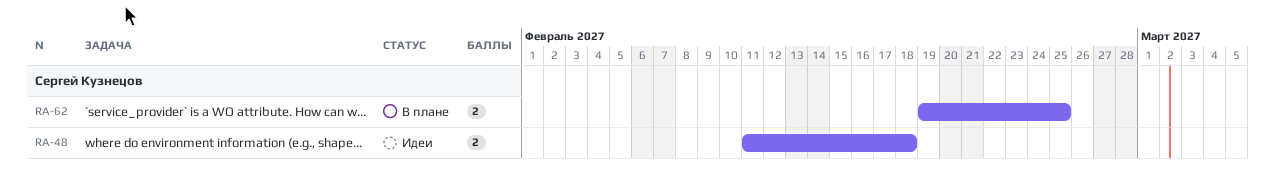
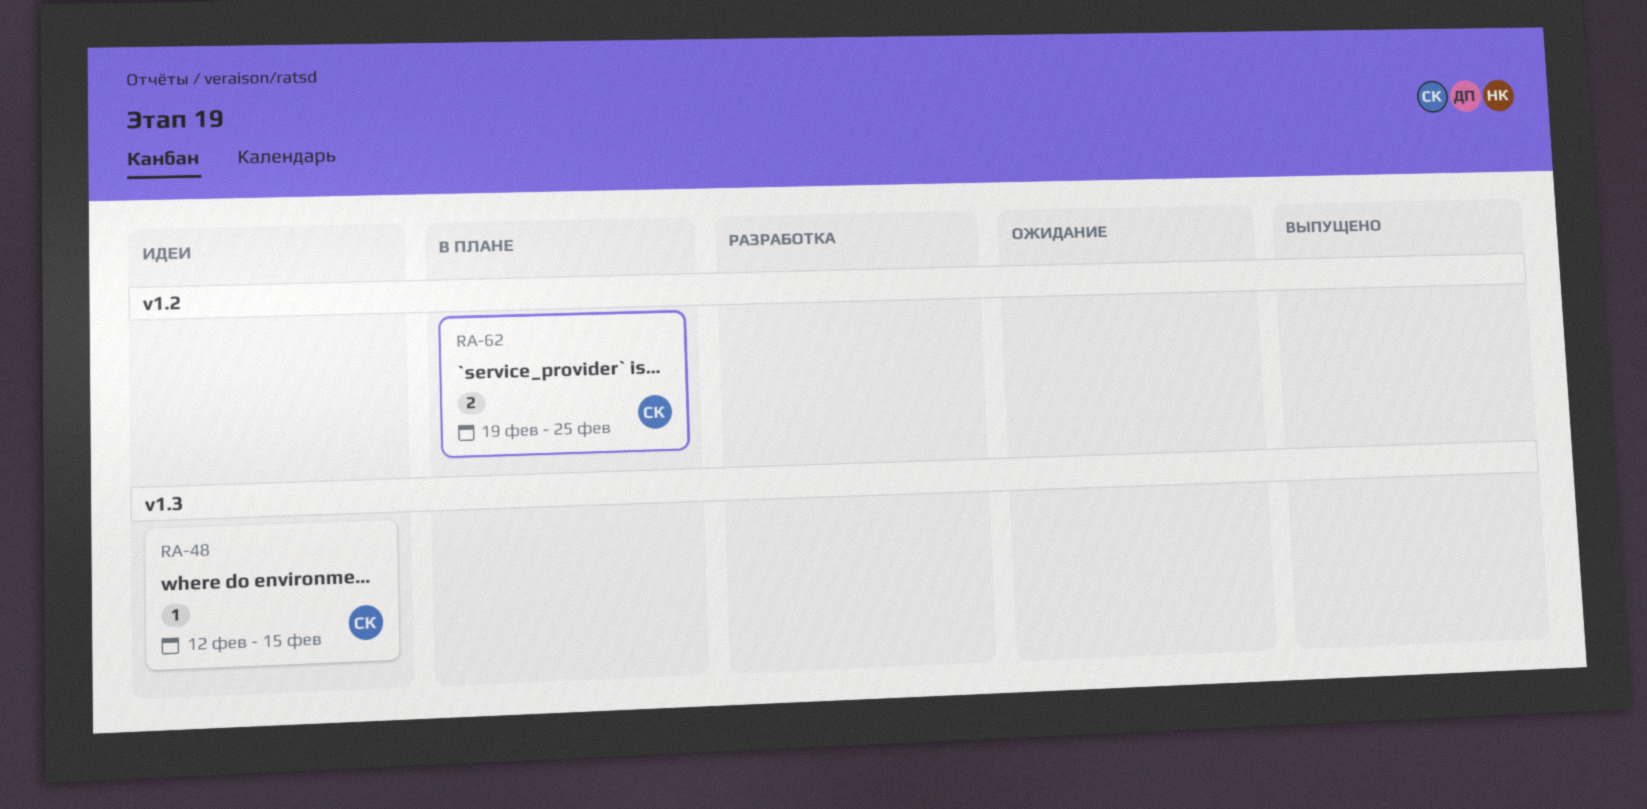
RA-48, estimate: 2 -> 1
RA-48, start: Feb 11 -> Feb 12
RA-48, due: Feb 18 -> Feb 15

